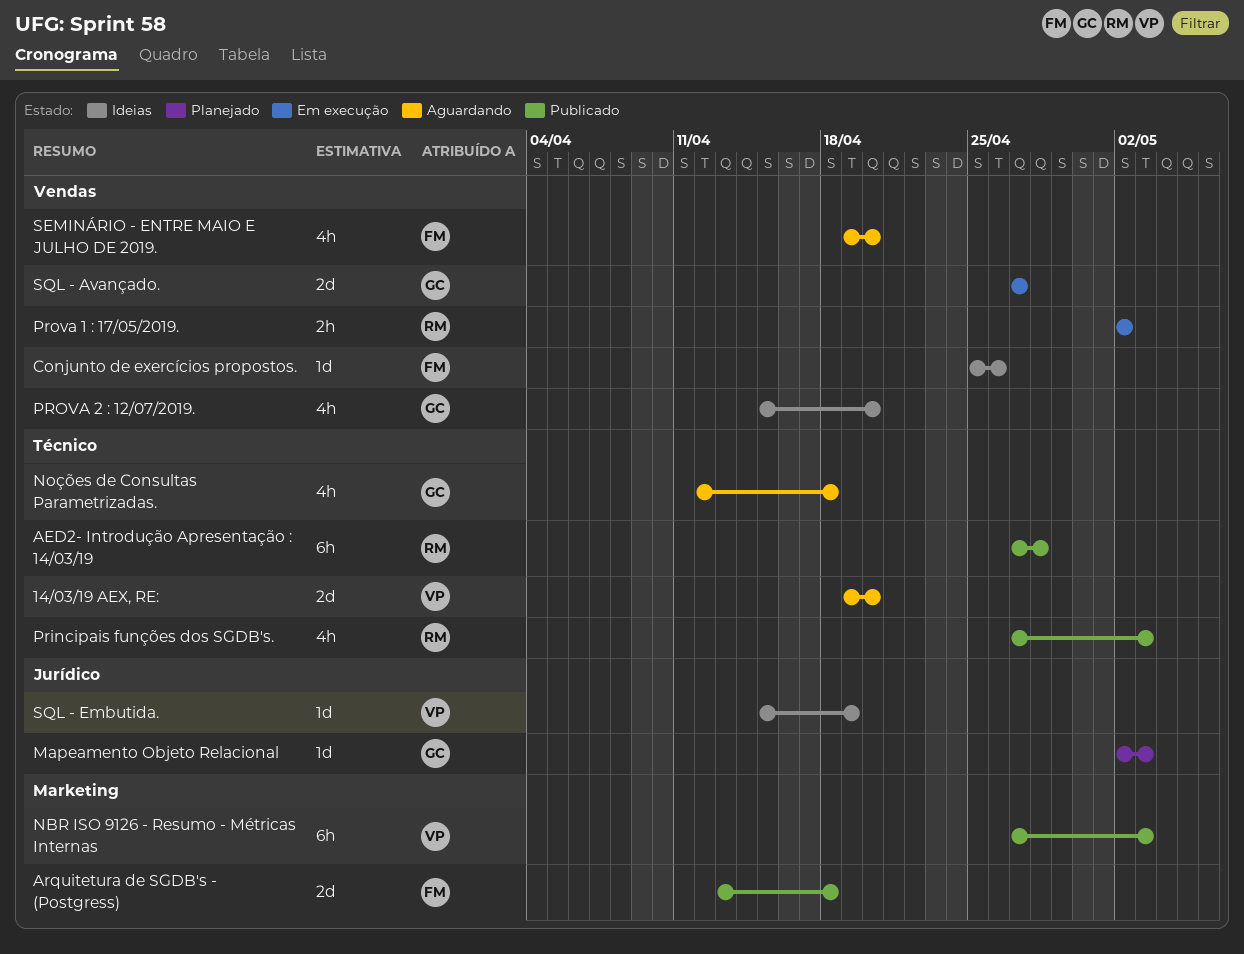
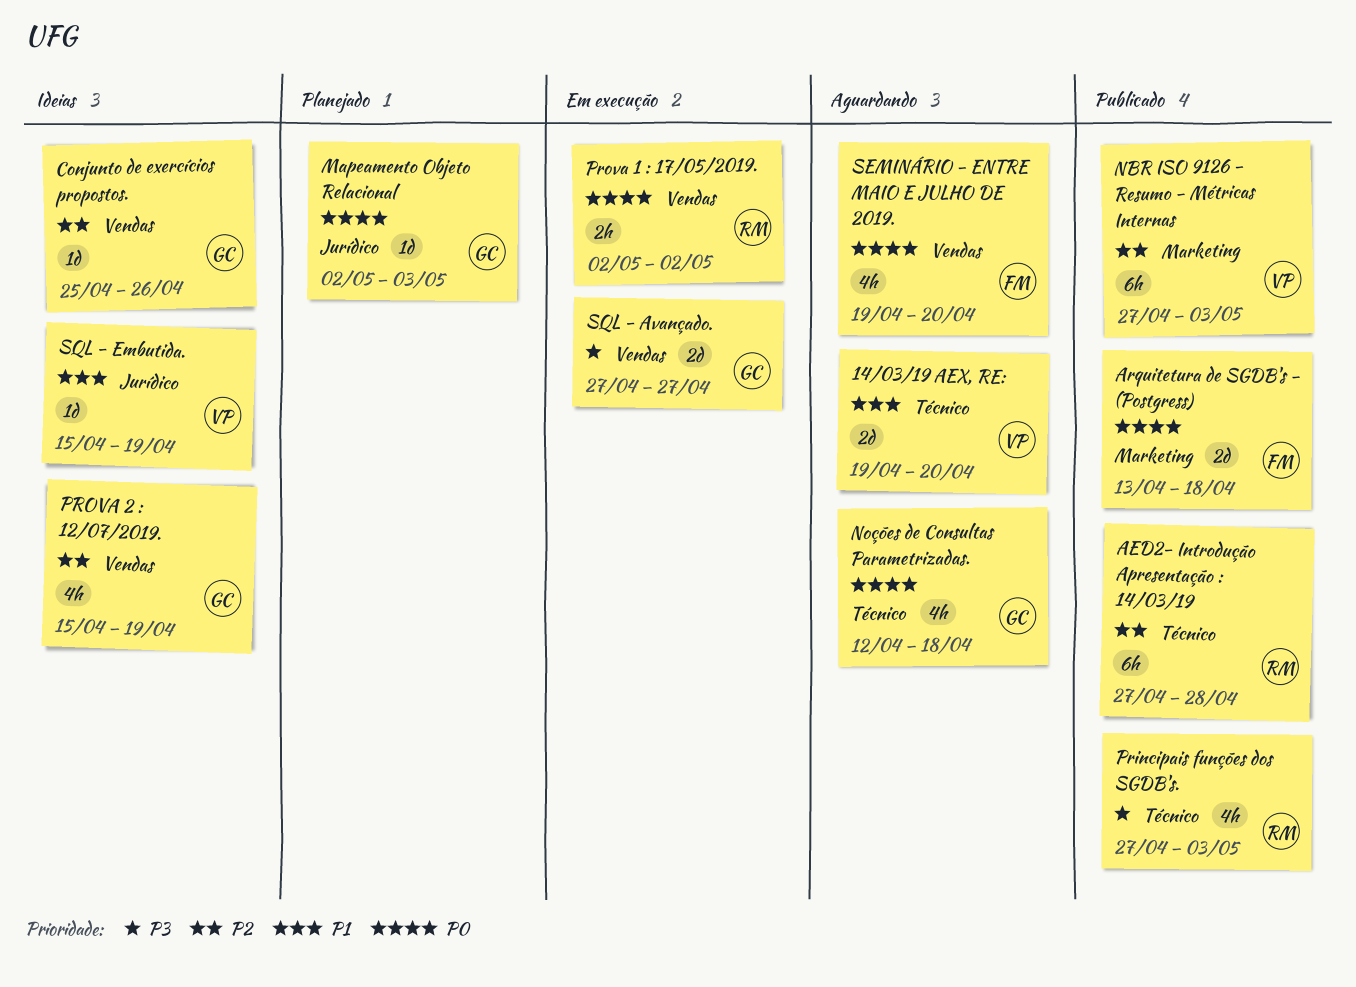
Conjunto de exercícios propostos., owner: FM -> GC
PROVA 2 : 12/07/2019., due: Apr 20 -> Apr 19

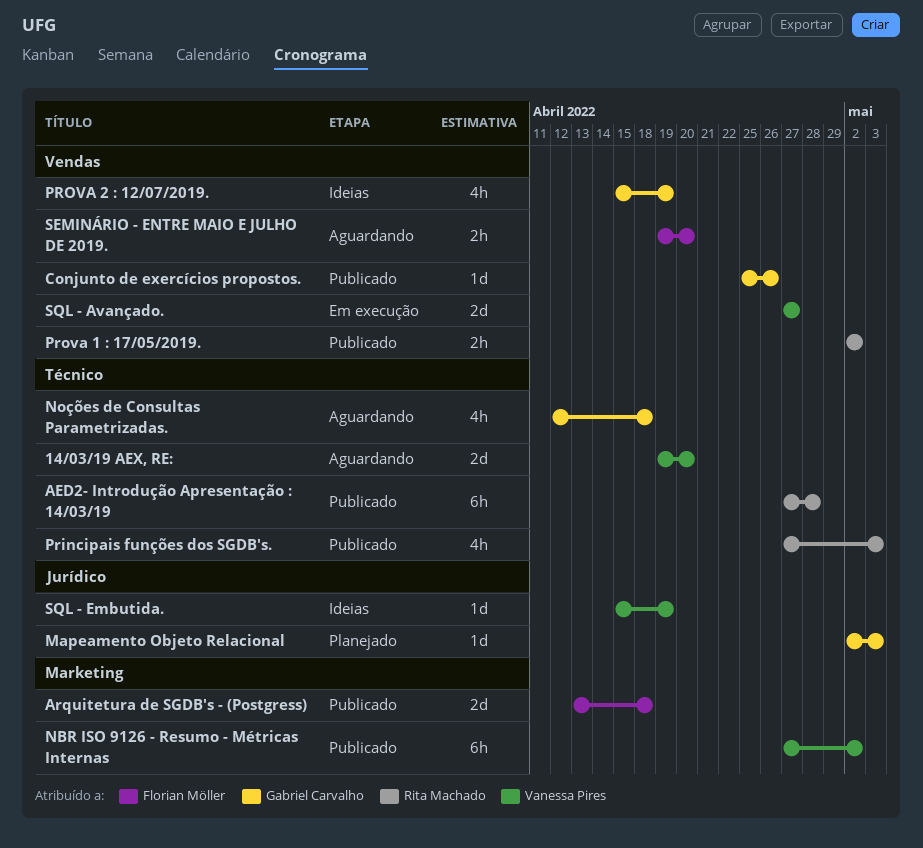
Conjunto de exercícios propostos., status: Ideias -> Publicado
NBR ISO 9126 - Resumo - Métricas Internas, due: May 3 -> May 2
Prova 1 : 17/05/2019., status: Em execução -> Publicado
SEMINÁRIO - ENTRE MAIO E JULHO DE 2019., estimate: 4h -> 2h
SQL - Avançado., owner: Gabriel Carvalho -> Vanessa Pires

